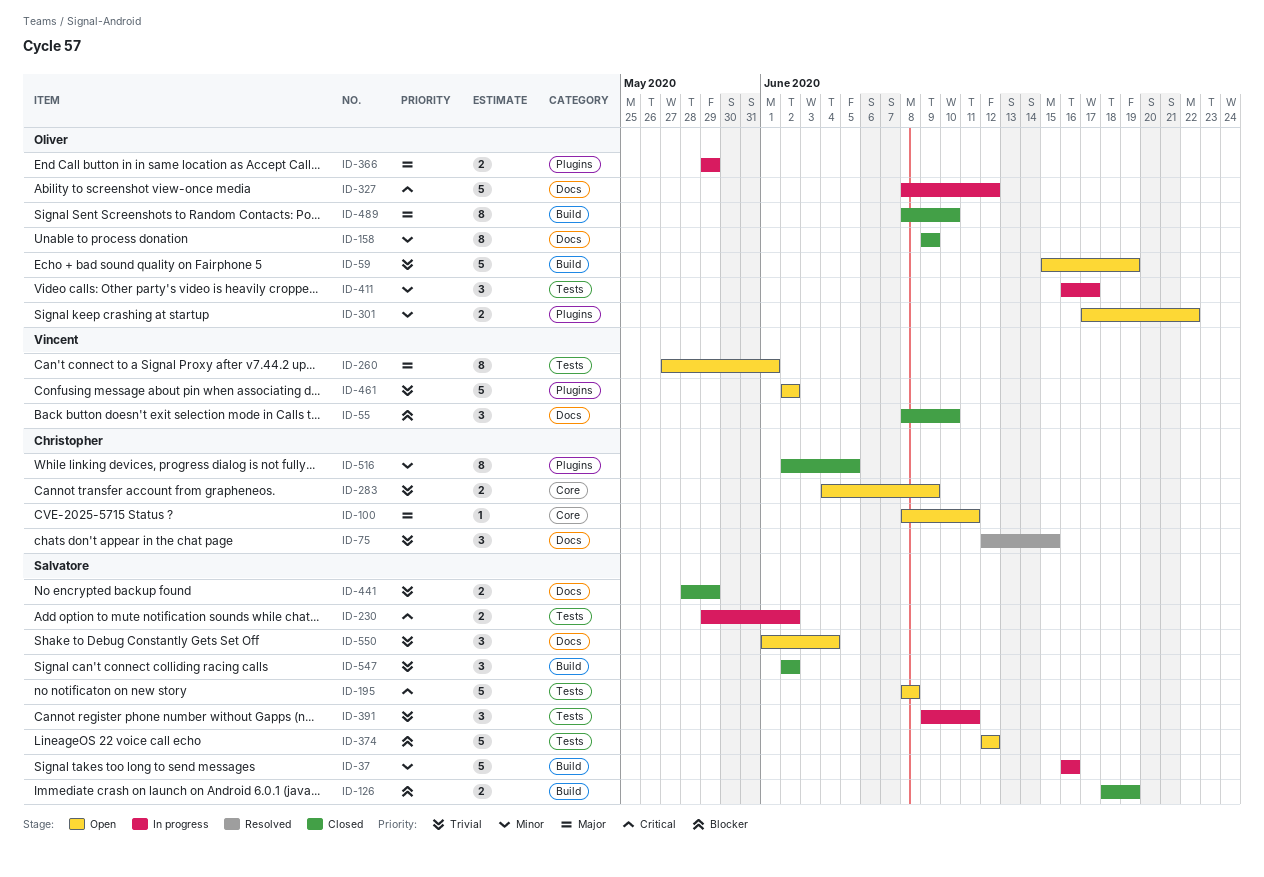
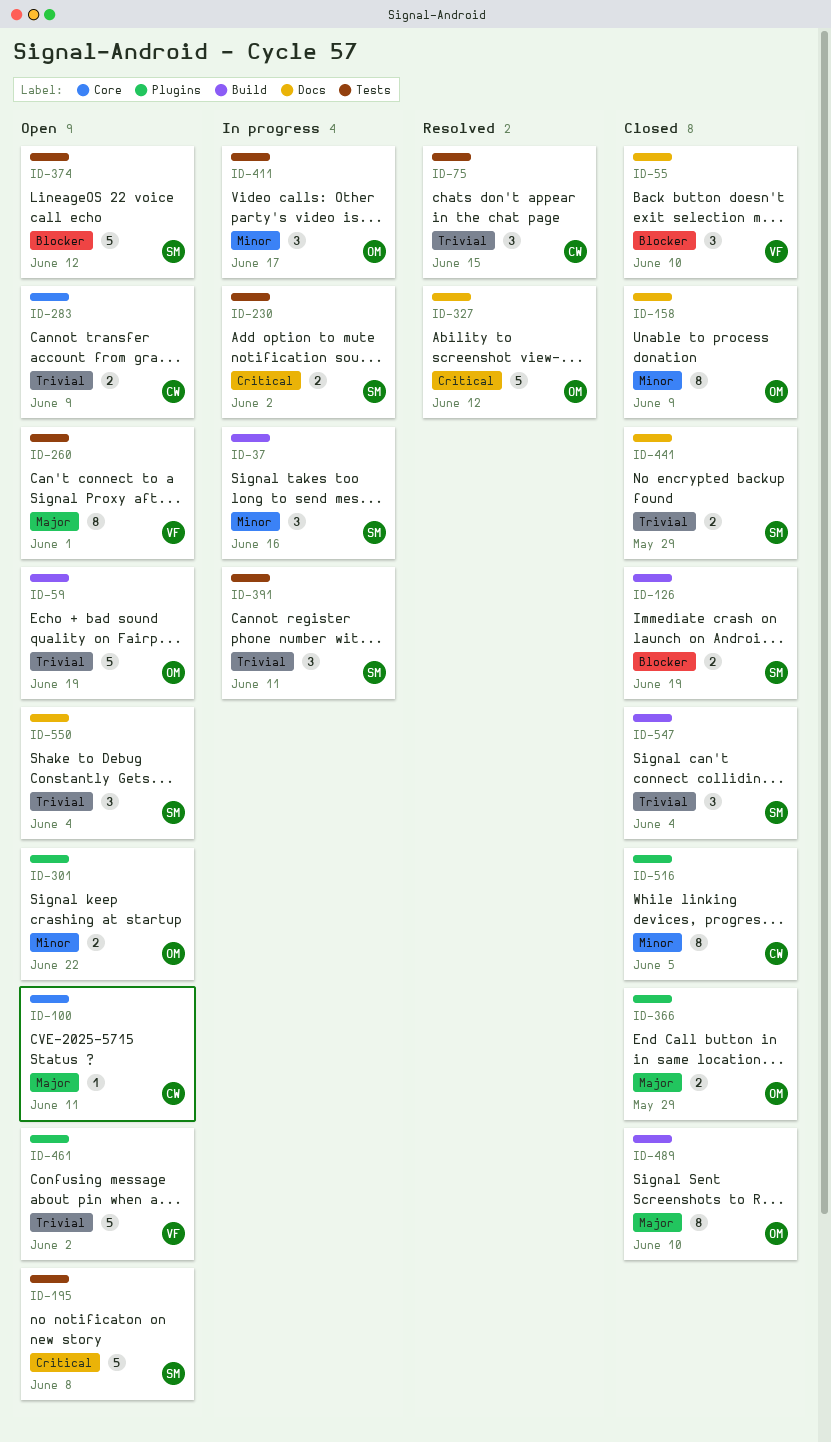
ID-37, estimate: 5 -> 3
ID-75, label: Docs -> Tests
ID-327, status: In progress -> Resolved
ID-366, status: In progress -> Closed
ID-547, due: Jun 2 -> Jun 4

